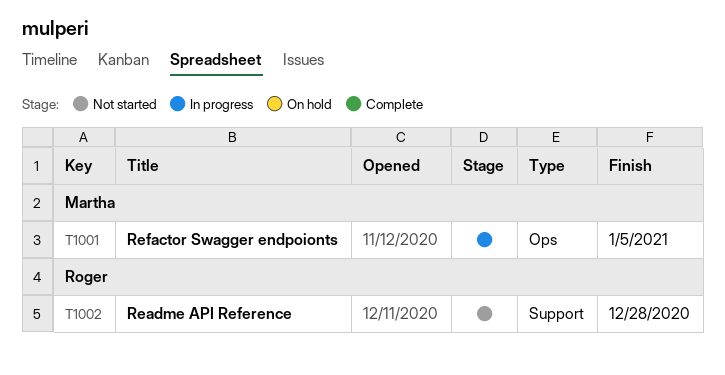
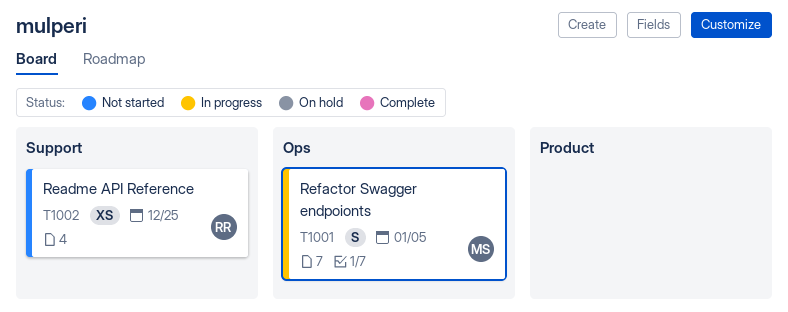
T1002, due: Dec 28 -> Dec 25

